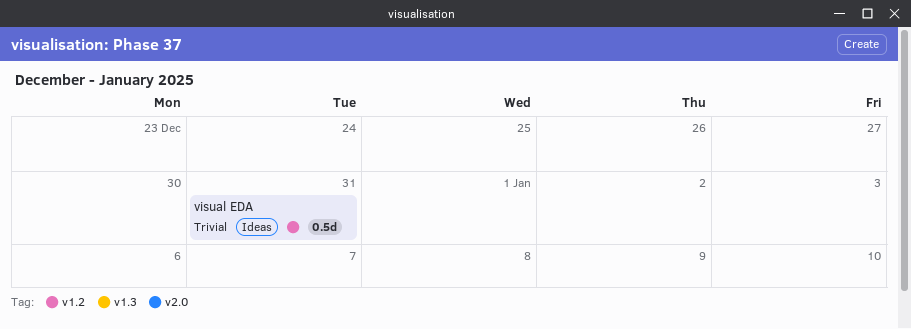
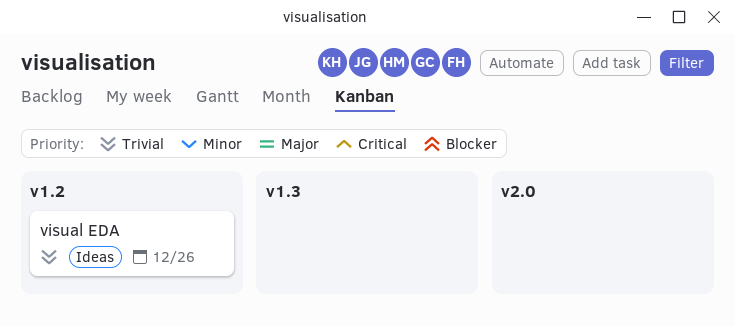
visual EDA, due: Dec 31 -> Dec 26

